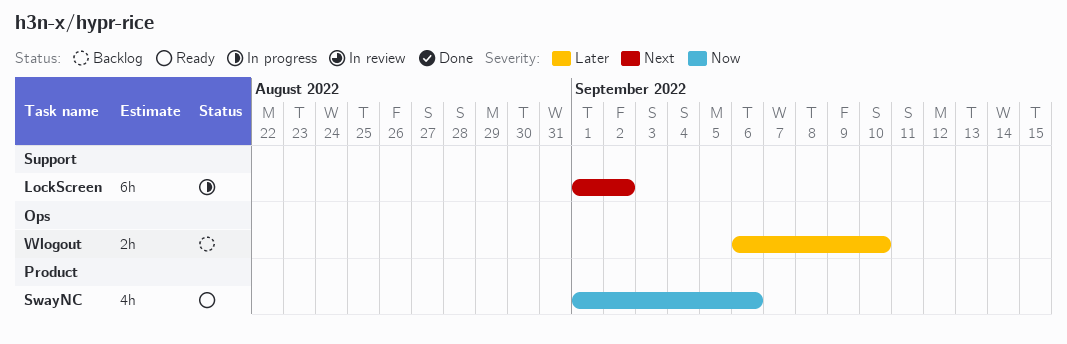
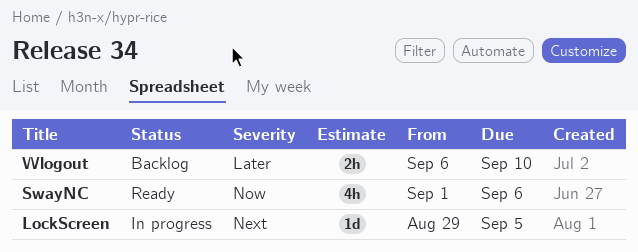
LockScreen, estimate: 6h -> 1d
LockScreen, start: Sep 1 -> Aug 29
LockScreen, due: Sep 2 -> Sep 5

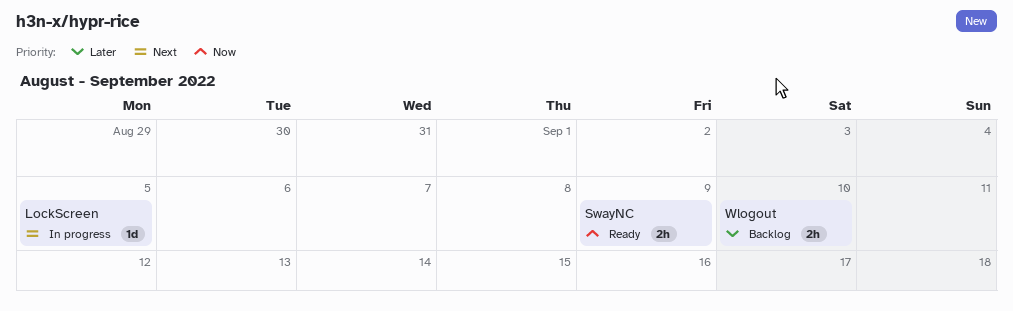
SwayNC, estimate: 4h -> 2h
SwayNC, due: Sep 6 -> Sep 9

